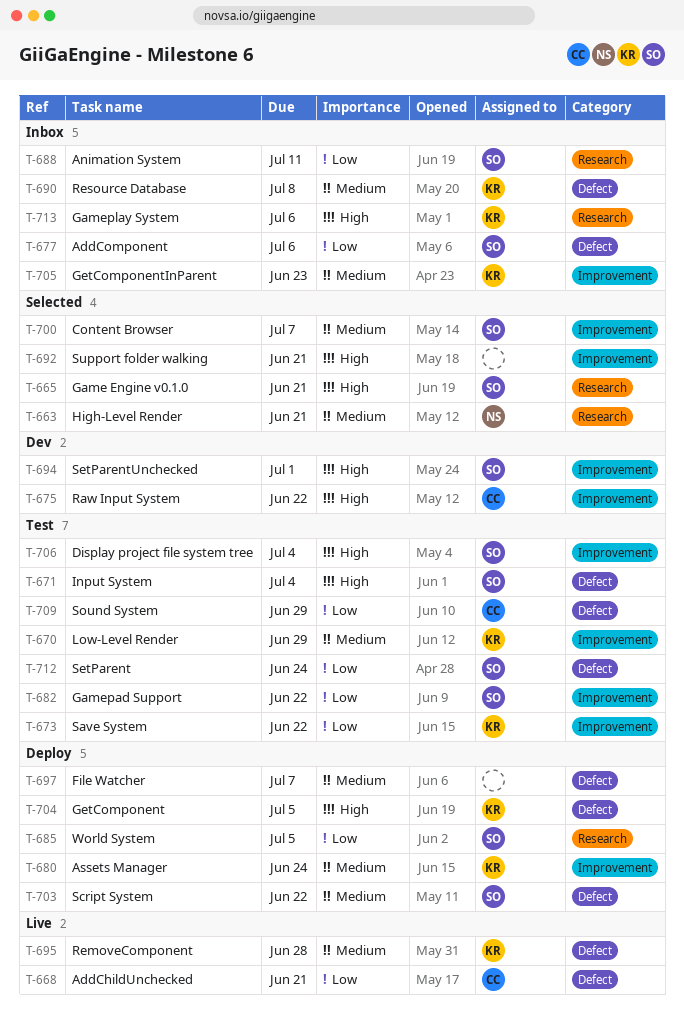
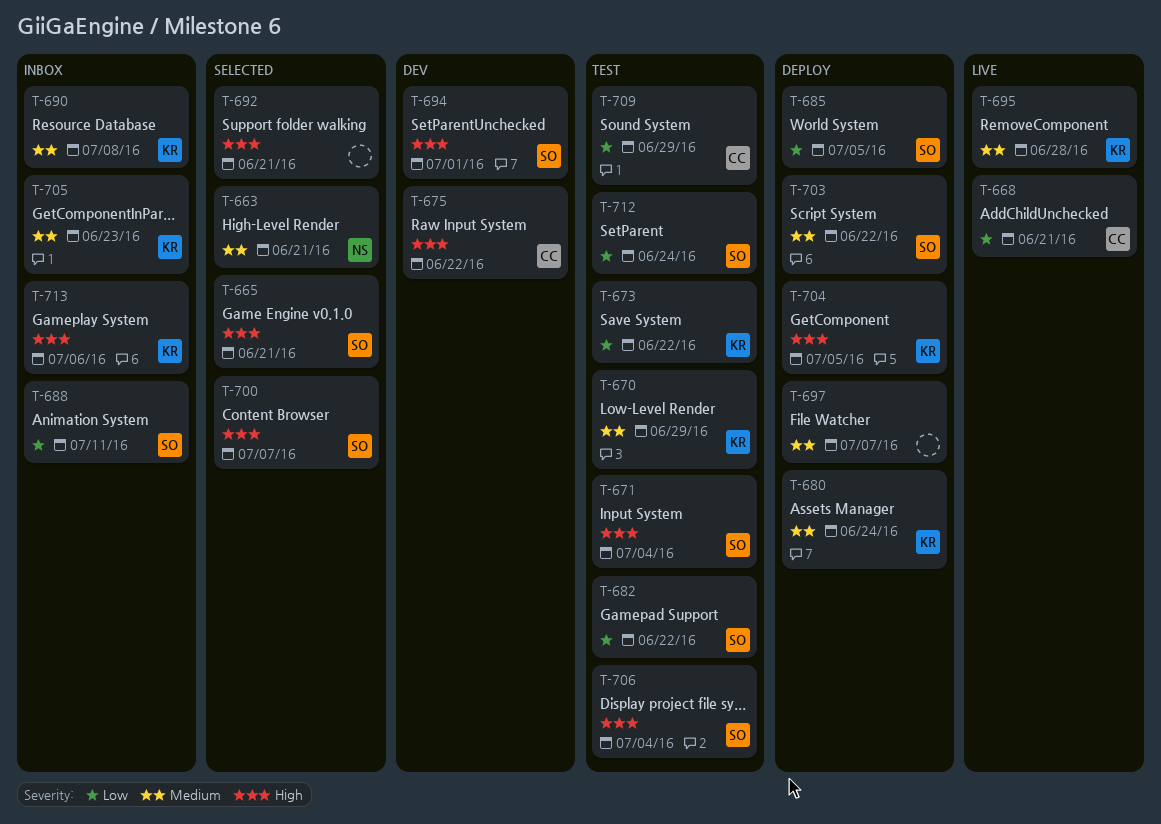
T-677: present -> none
T-700, priority: Medium -> High

